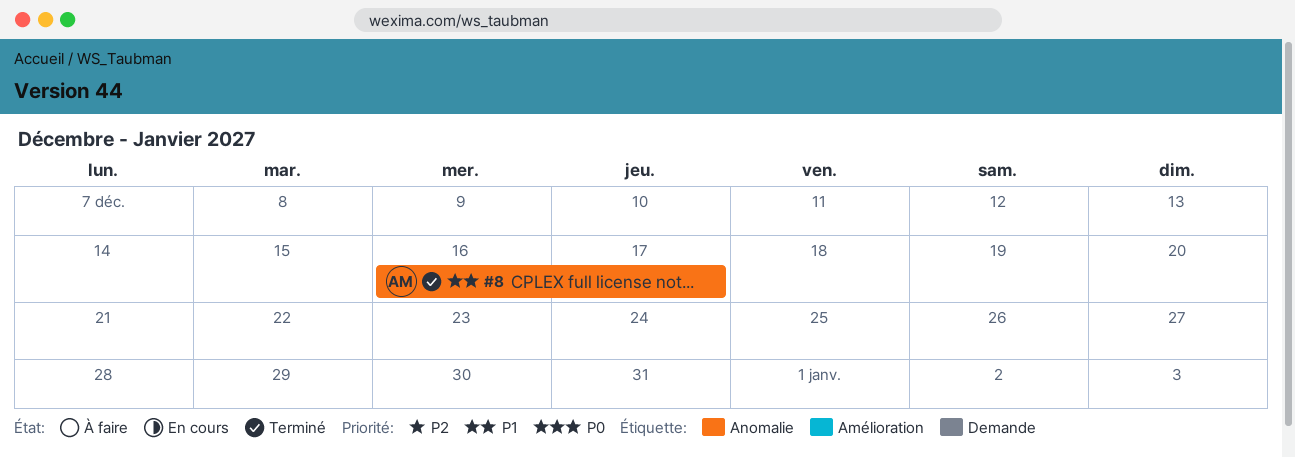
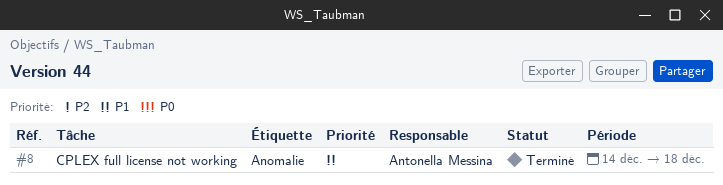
#8, start: Dec 16 -> Dec 14
#8, due: Dec 17 -> Dec 18

